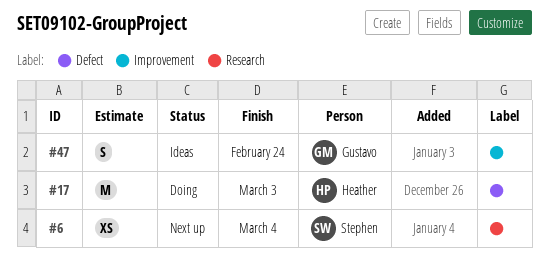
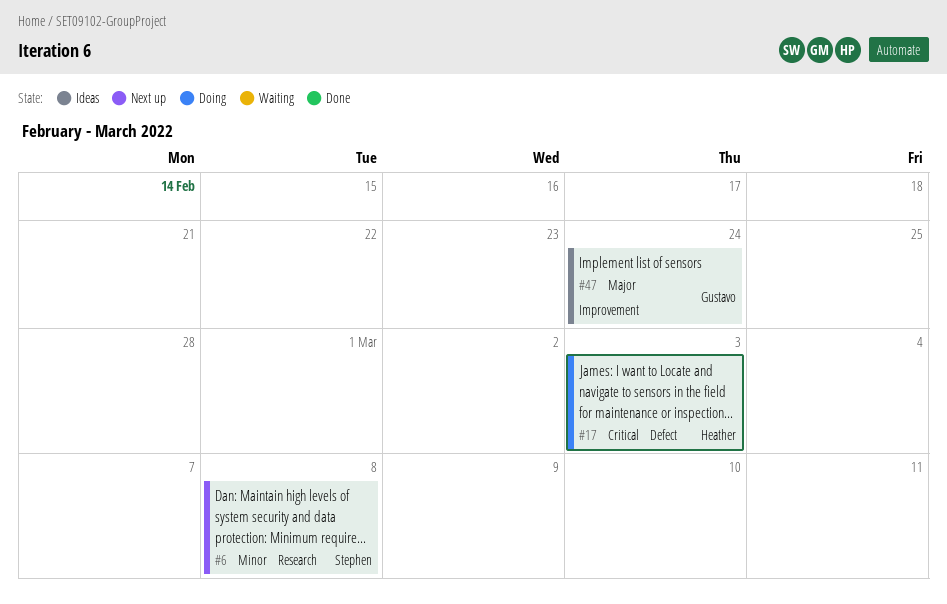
#6, due: Mar 4 -> Mar 8

